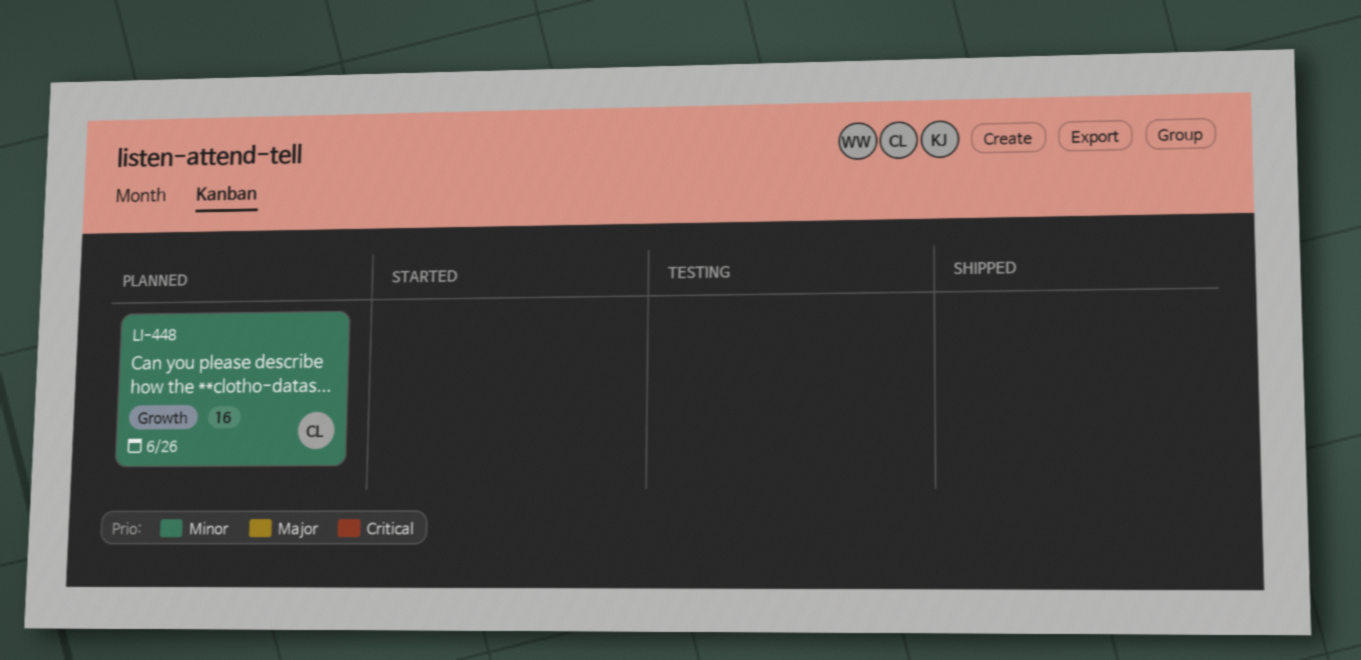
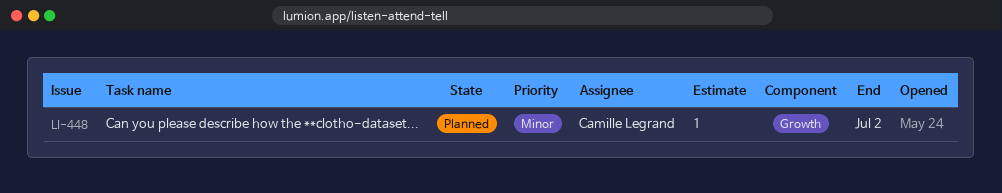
LI-448, estimate: 16 -> 1
LI-448, due: Jun 26 -> Jul 2

